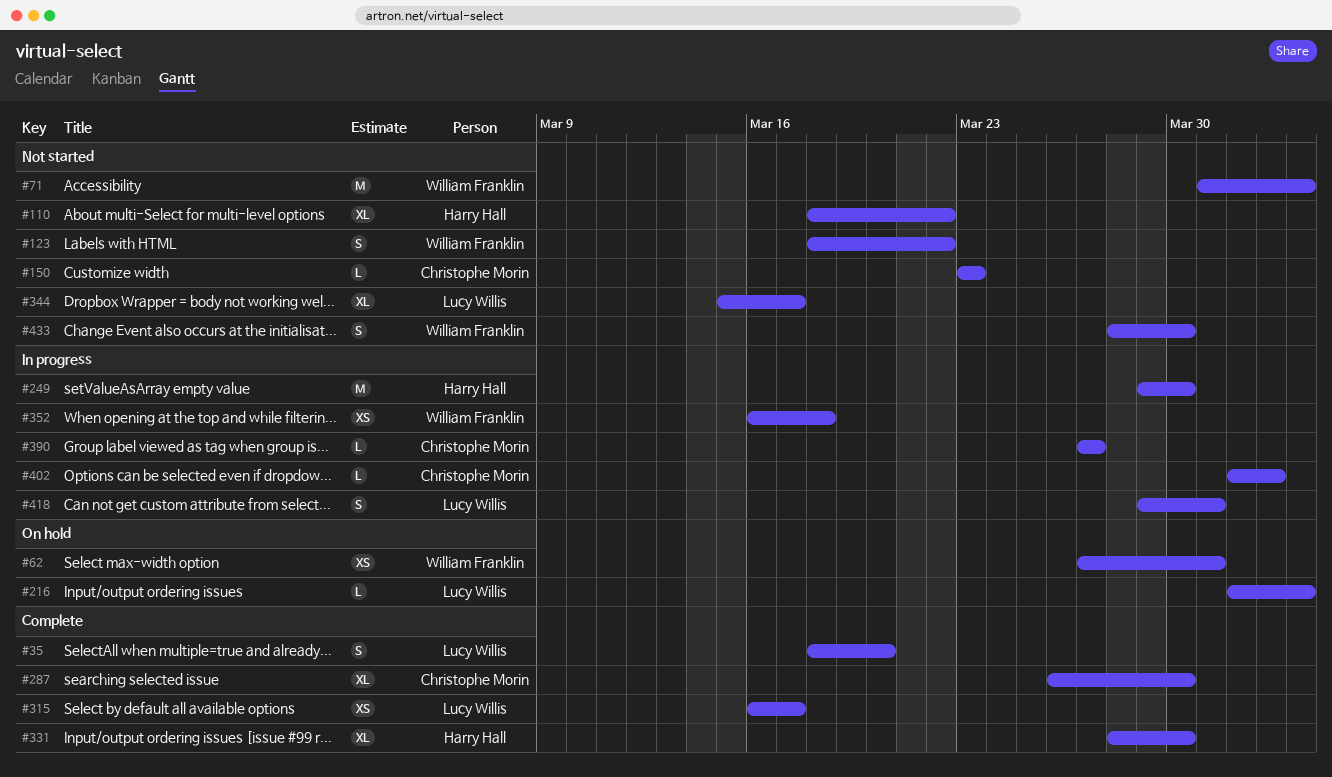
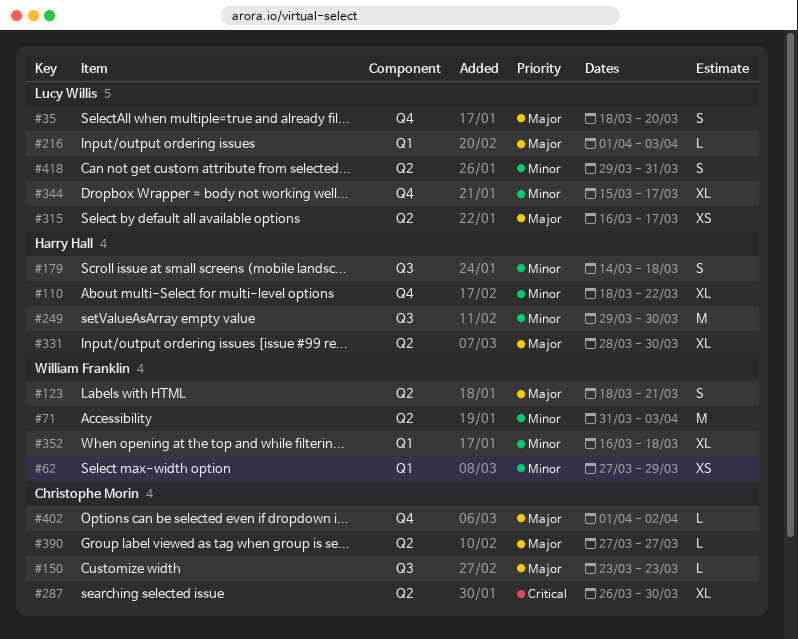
#62, due: Mar 31 -> Mar 29
#123, due: Mar 22 -> Mar 21
#179: none -> present
#352, estimate: XS -> XL
#433: present -> none

